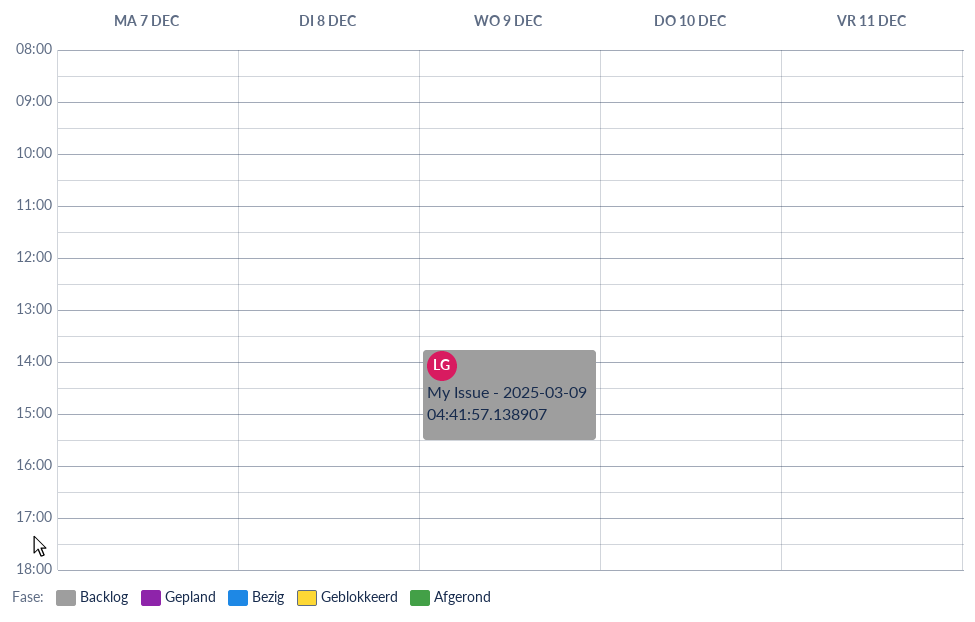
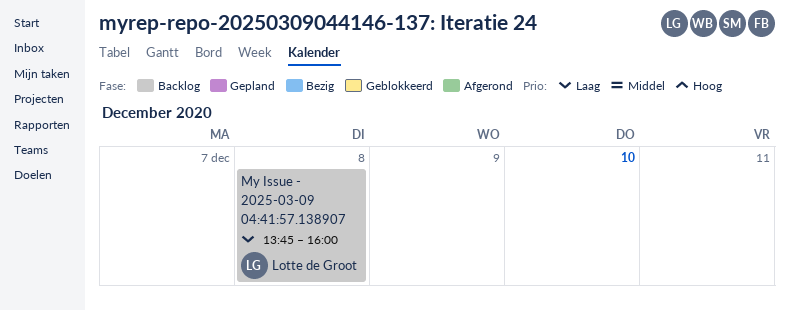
My Issue - 2025-03-09 04:41:57.138907, day: Dec 9 -> Dec 8
My Issue - 2025-03-09 04:41:57.138907, ends: 15:30 -> 16:00

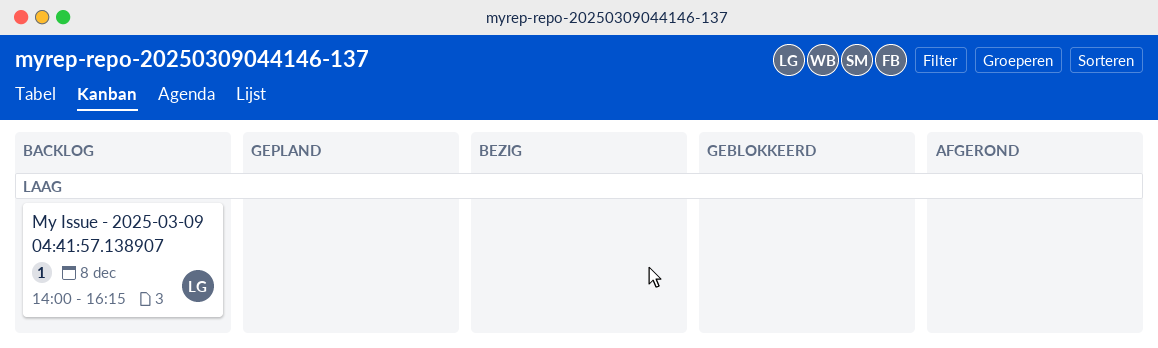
My Issue - 2025-03-09 04:41:57.138907, begins: 13:45 -> 14:00
My Issue - 2025-03-09 04:41:57.138907, ends: 16:00 -> 16:15

